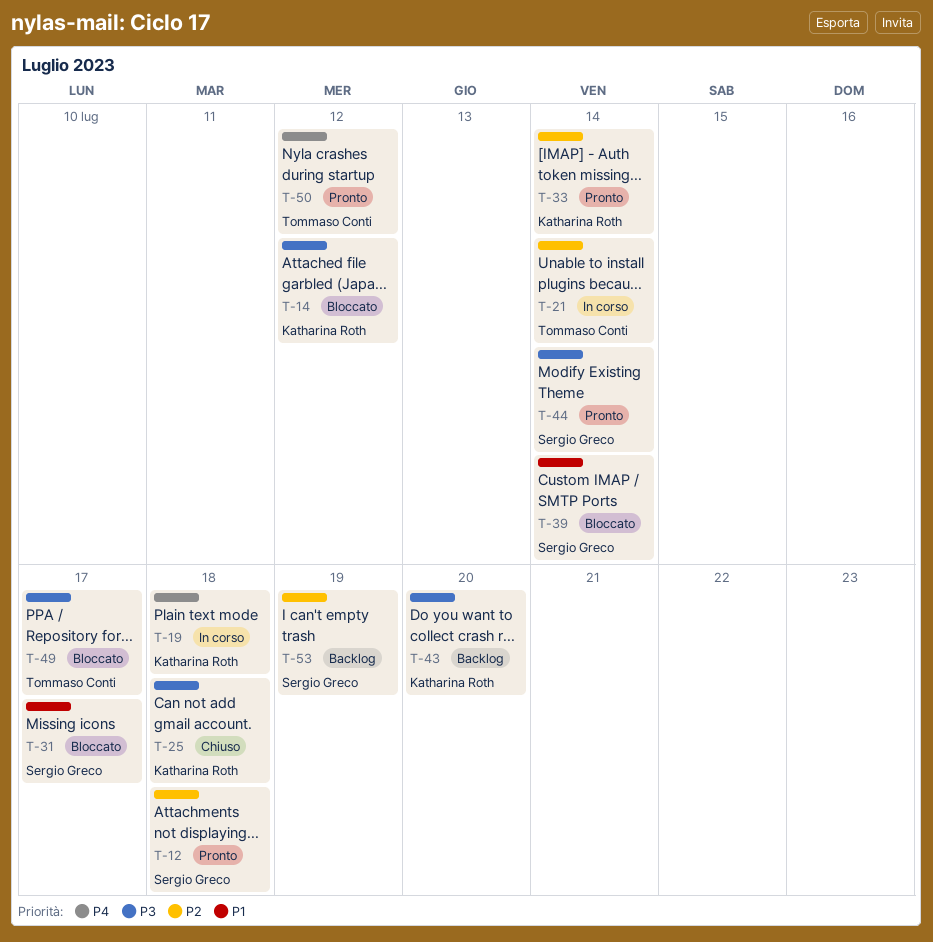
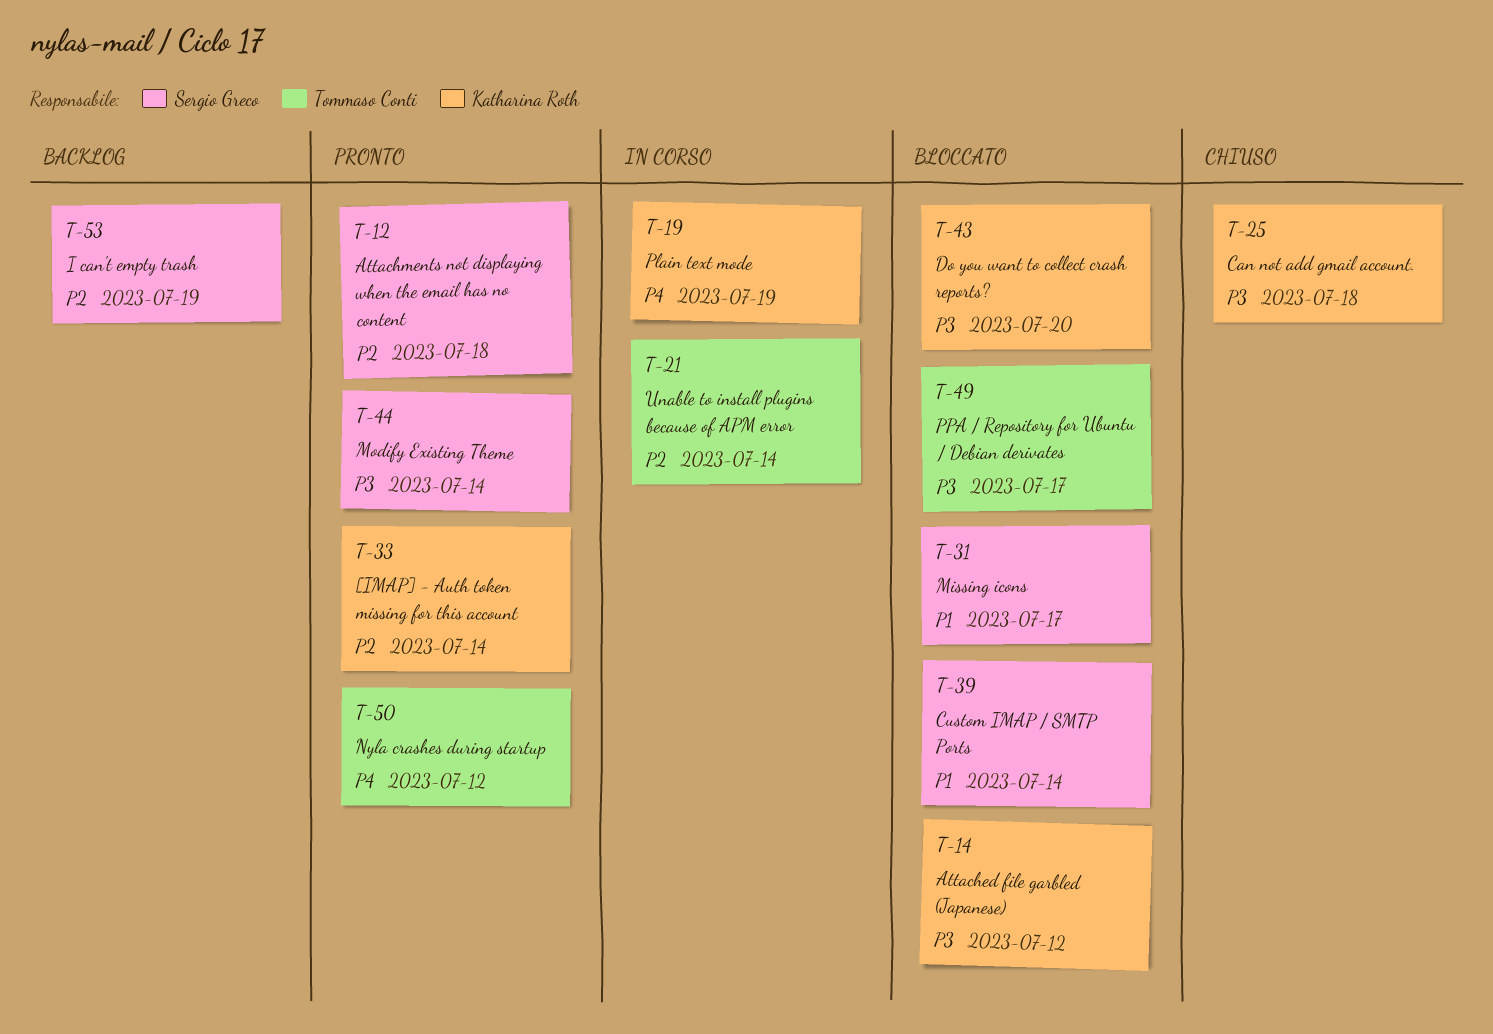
T-19, due: Jul 18 -> Jul 19
T-43, status: Backlog -> Bloccato

